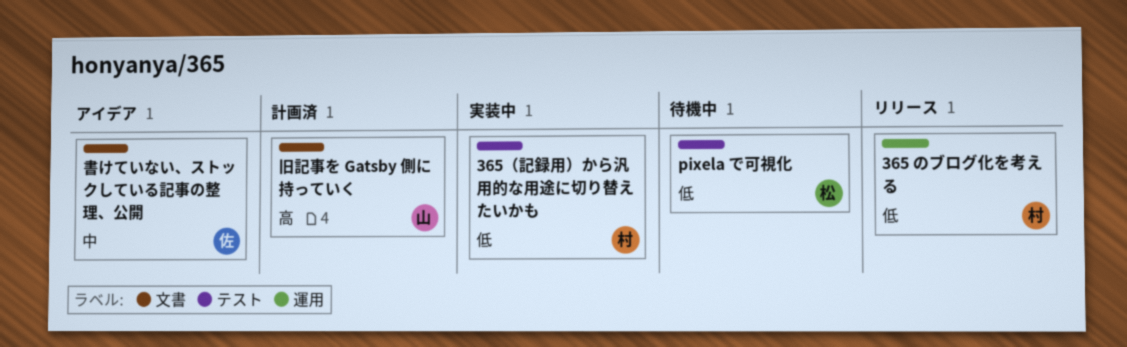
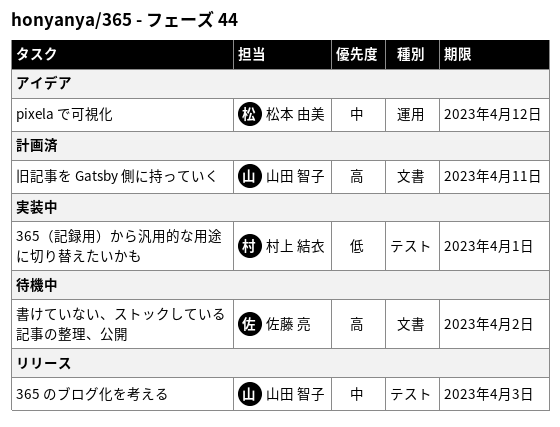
365 のブログ化を考える, owner: 村上 結衣 -> 山田 智子
365 のブログ化を考える, priority: 低 -> 中
365 のブログ化を考える, label: 運用 -> テスト
pixela で可視化, status: 待機中 -> アイデア
pixela で可視化, priority: 低 -> 中
pixela で可視化, label: テスト -> 運用
書けていない、ストックしている記事の整理、公開, status: アイデア -> 待機中
書けていない、ストックしている記事の整理、公開, priority: 中 -> 高

